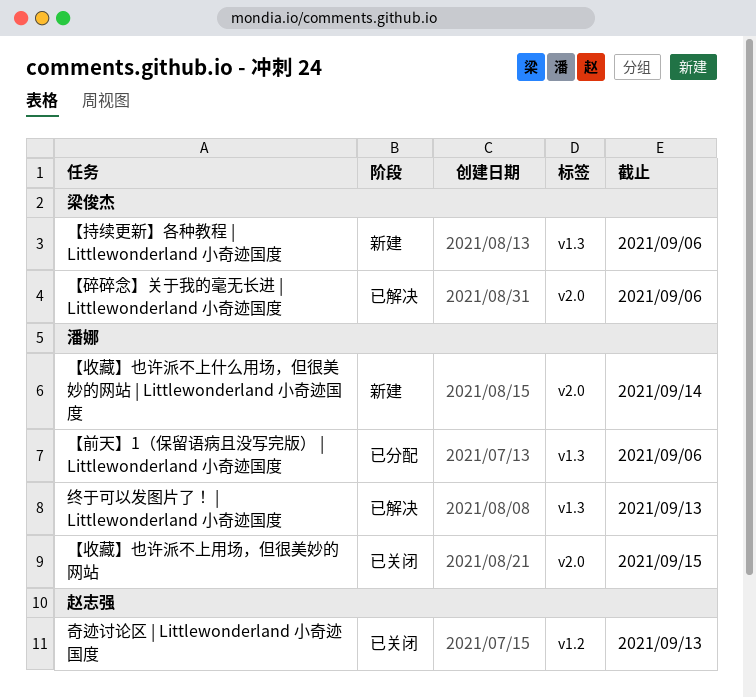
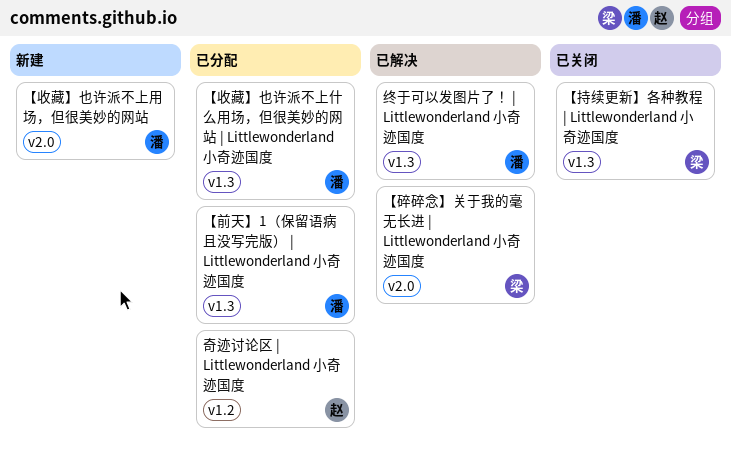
【持续更新】各种教程 | Littlewonderland 小奇迹国度, status: 新建 -> 已关闭
【收藏】也许派不上什么用场，但很美妙的网站 | Littlewonderland 小奇迹国度, status: 新建 -> 已分配
【收藏】也许派不上什么用场，但很美妙的网站 | Littlewonderland 小奇迹国度, label: v2.0 -> v1.3
【收藏】也许派不上用场，但很美妙的网站, status: 已关闭 -> 新建
奇迹讨论区 | Littlewonderland 小奇迹国度, status: 已关闭 -> 已分配

